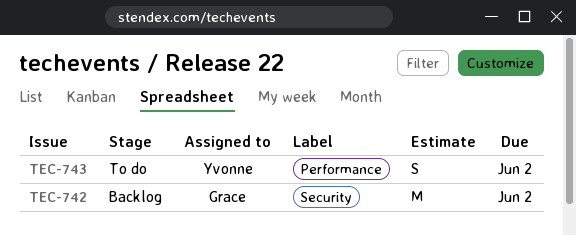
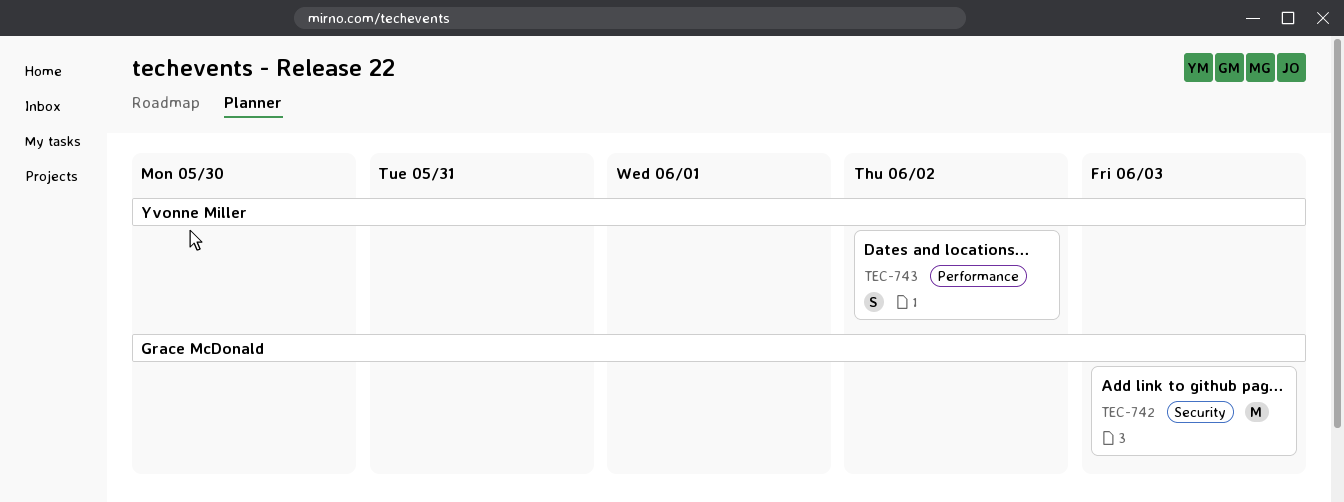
TEC-742, due: Jun 2 -> Jun 3

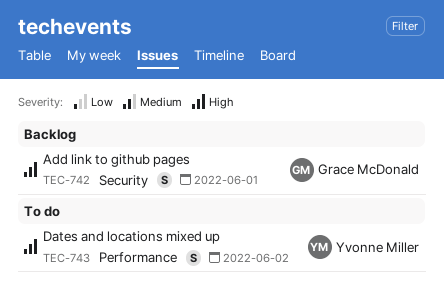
TEC-742, estimate: M -> S
TEC-742, due: Jun 3 -> Jun 1

